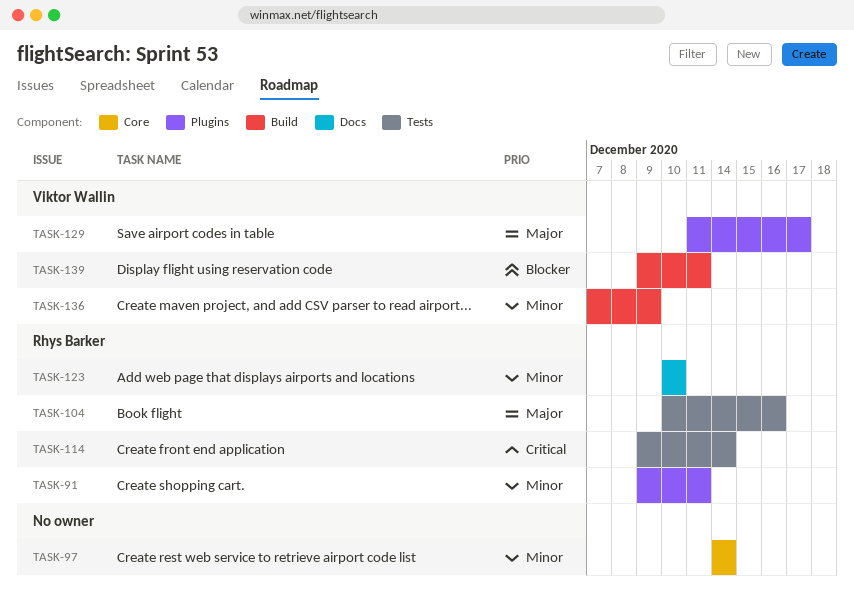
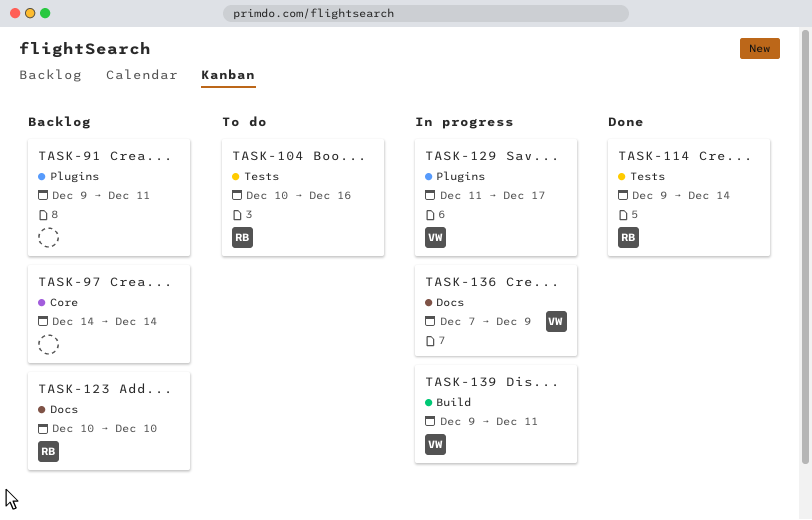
TASK-91, owner: Rhys Barker -> none
TASK-136, label: Build -> Docs

